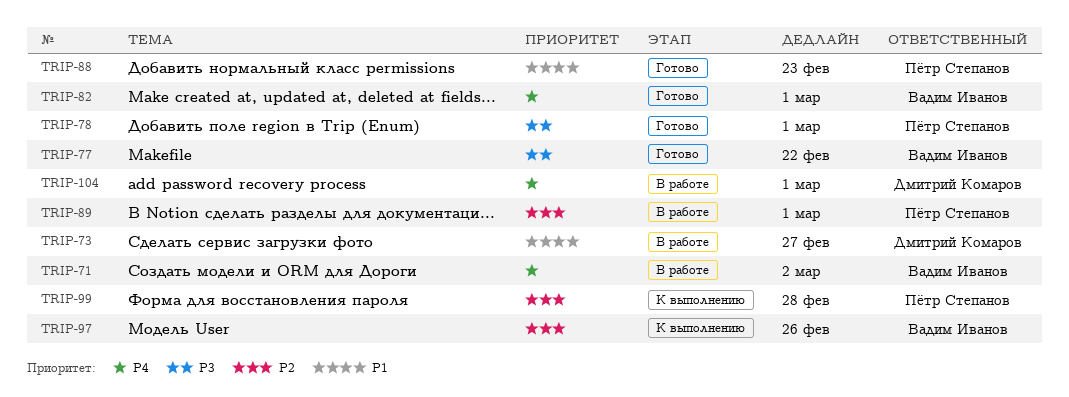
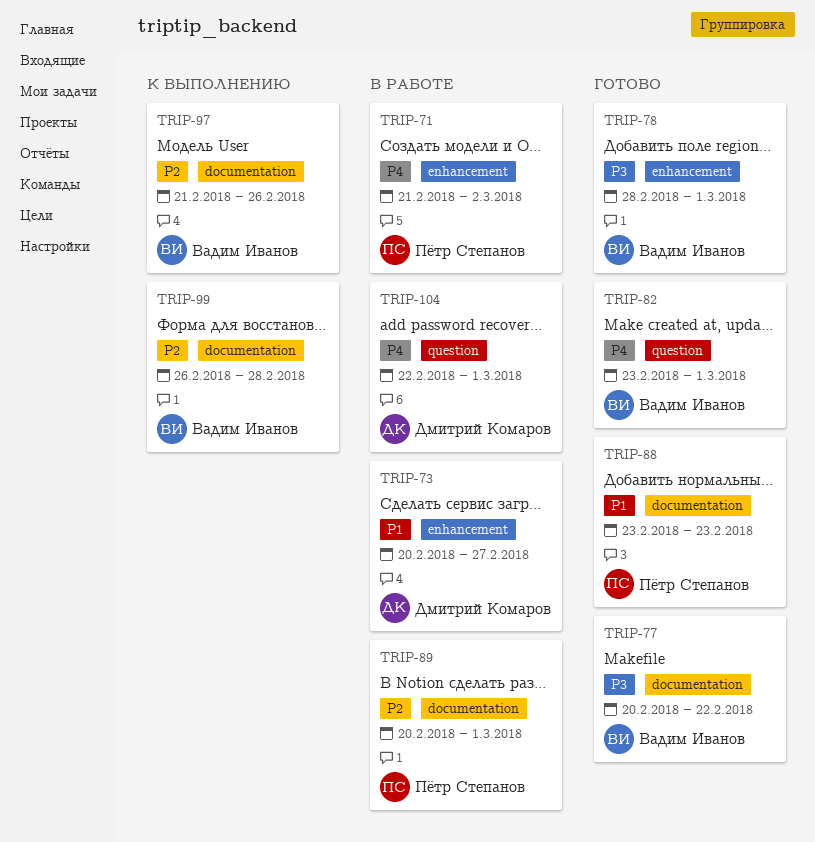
TRIP-71, owner: Вадим Иванов -> Пётр Степанов
TRIP-78, owner: Пётр Степанов -> Вадим Иванов
TRIP-99, owner: Пётр Степанов -> Вадим Иванов

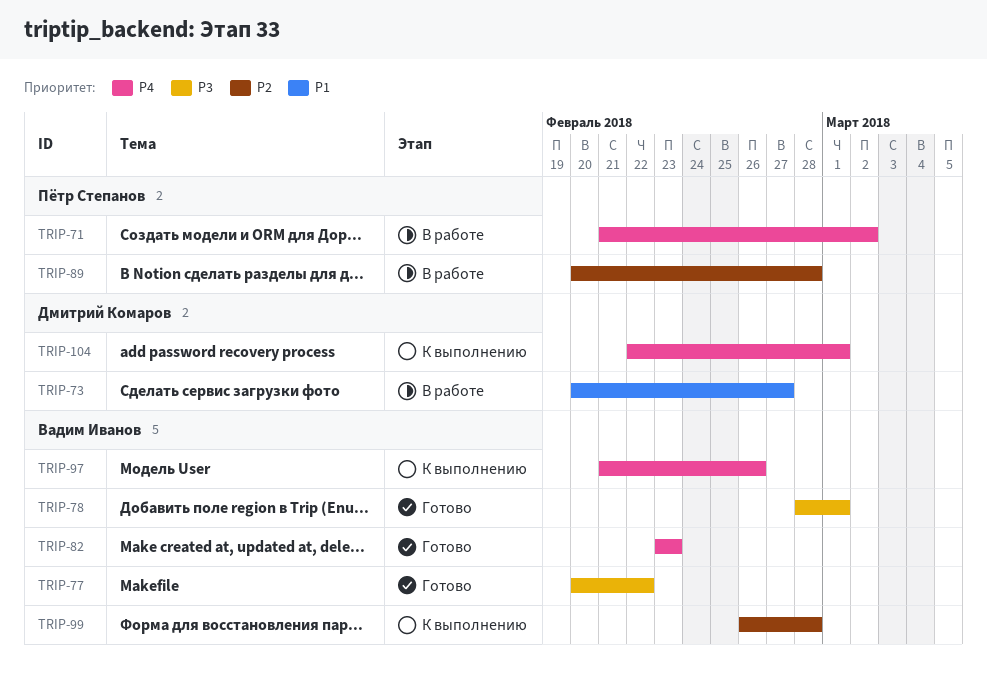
TRIP-82, due: Mar 1 -> Feb 23
TRIP-88: present -> none
TRIP-89, due: Mar 1 -> Feb 28
TRIP-97, priority: P2 -> P4
TRIP-104, status: В работе -> К выполнению

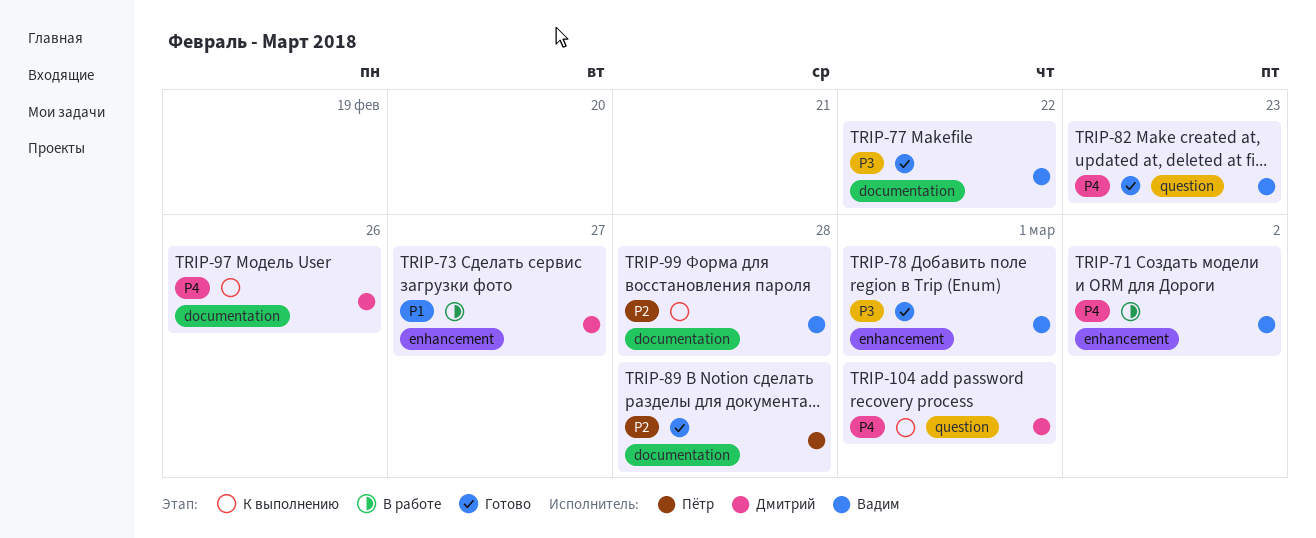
TRIP-71, owner: Пётр Степанов -> Вадим Иванов
TRIP-89, status: В работе -> Готово
TRIP-97, owner: Вадим Иванов -> Дмитрий Комаров

